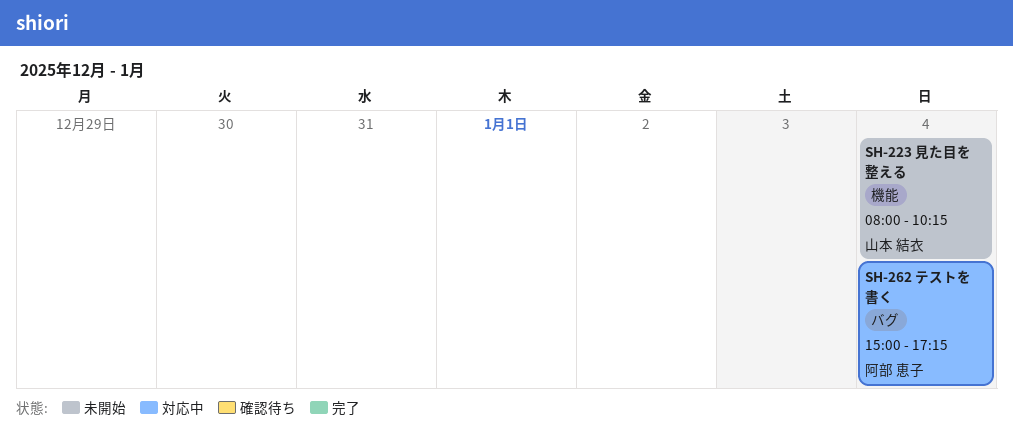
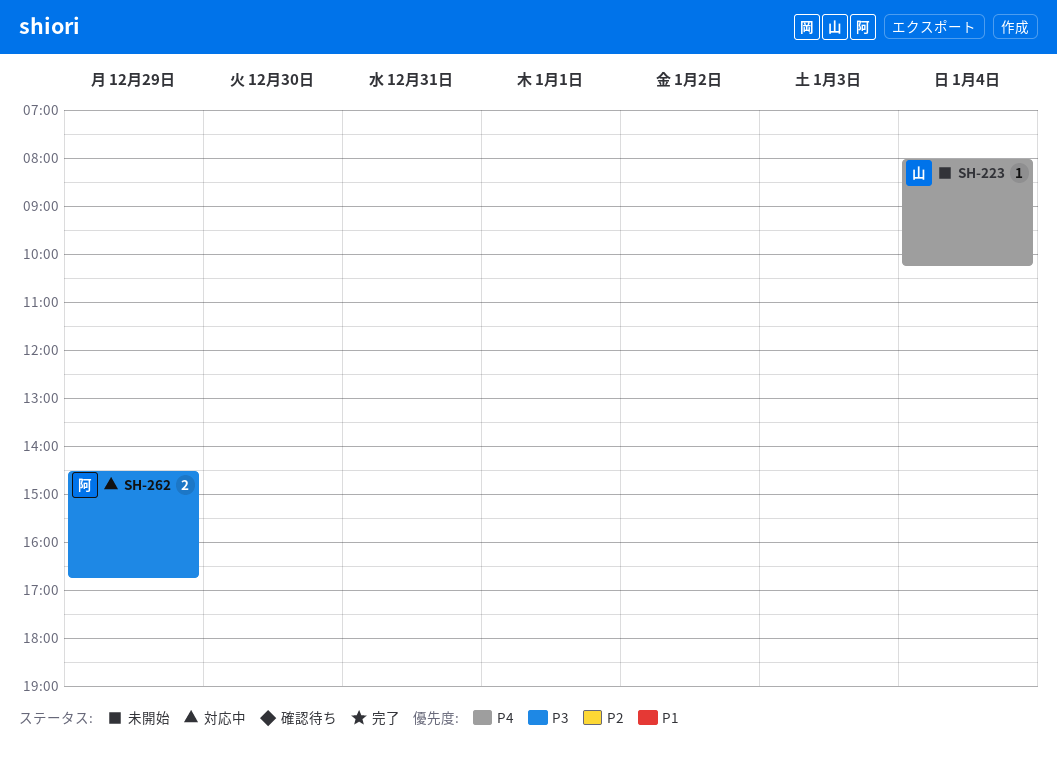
SH-262, day: Jan 4 -> Dec 29
SH-262, begins: 15:00 -> 14:30
SH-262, ends: 17:15 -> 16:45

